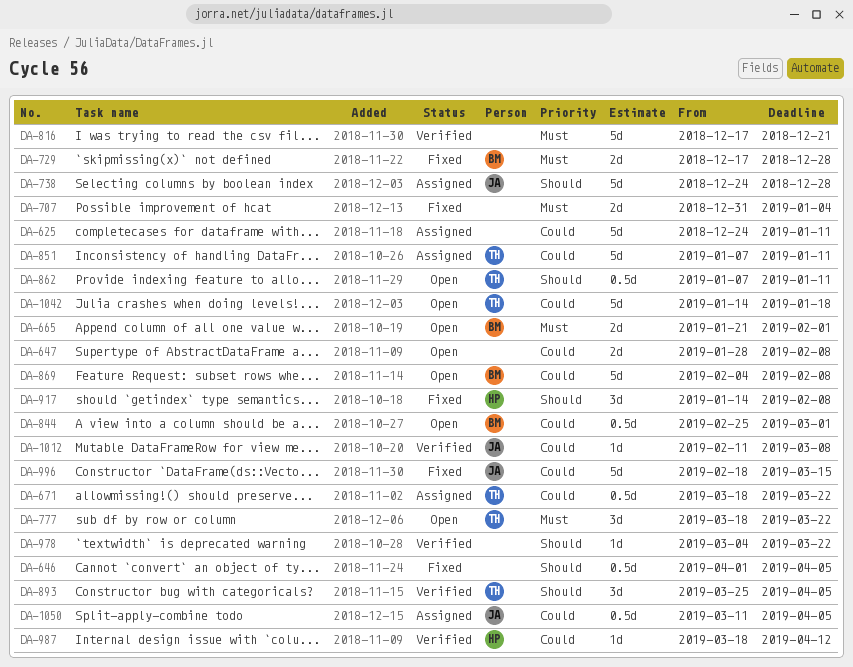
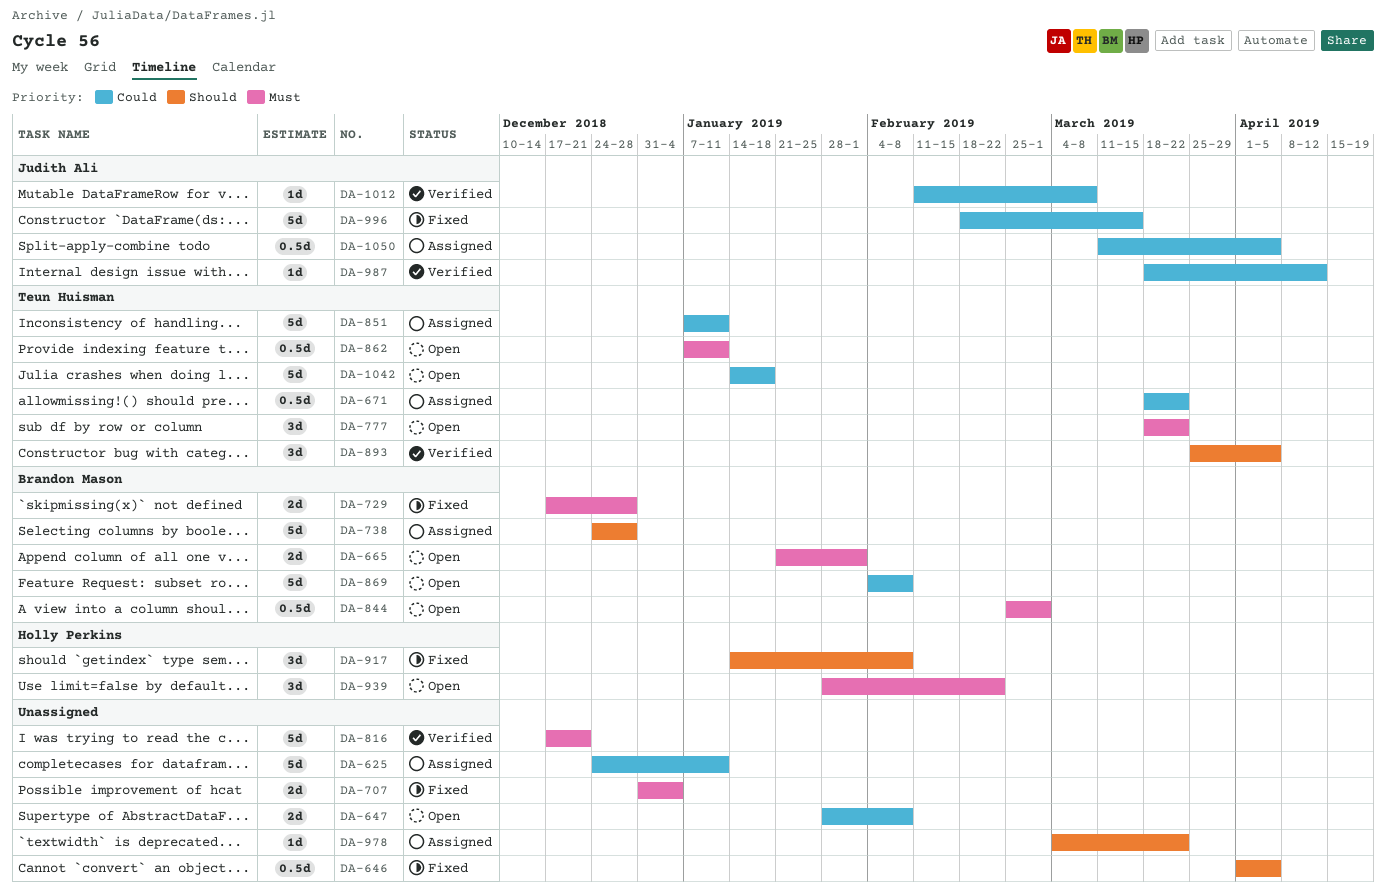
DA-738, owner: Judith Ali -> Brandon Mason
DA-844, priority: Could -> Must
DA-862, priority: Should -> Must
DA-939: none -> present
DA-978, status: Verified -> Assigned
DA-987, owner: Holly Perkins -> Judith Ali

